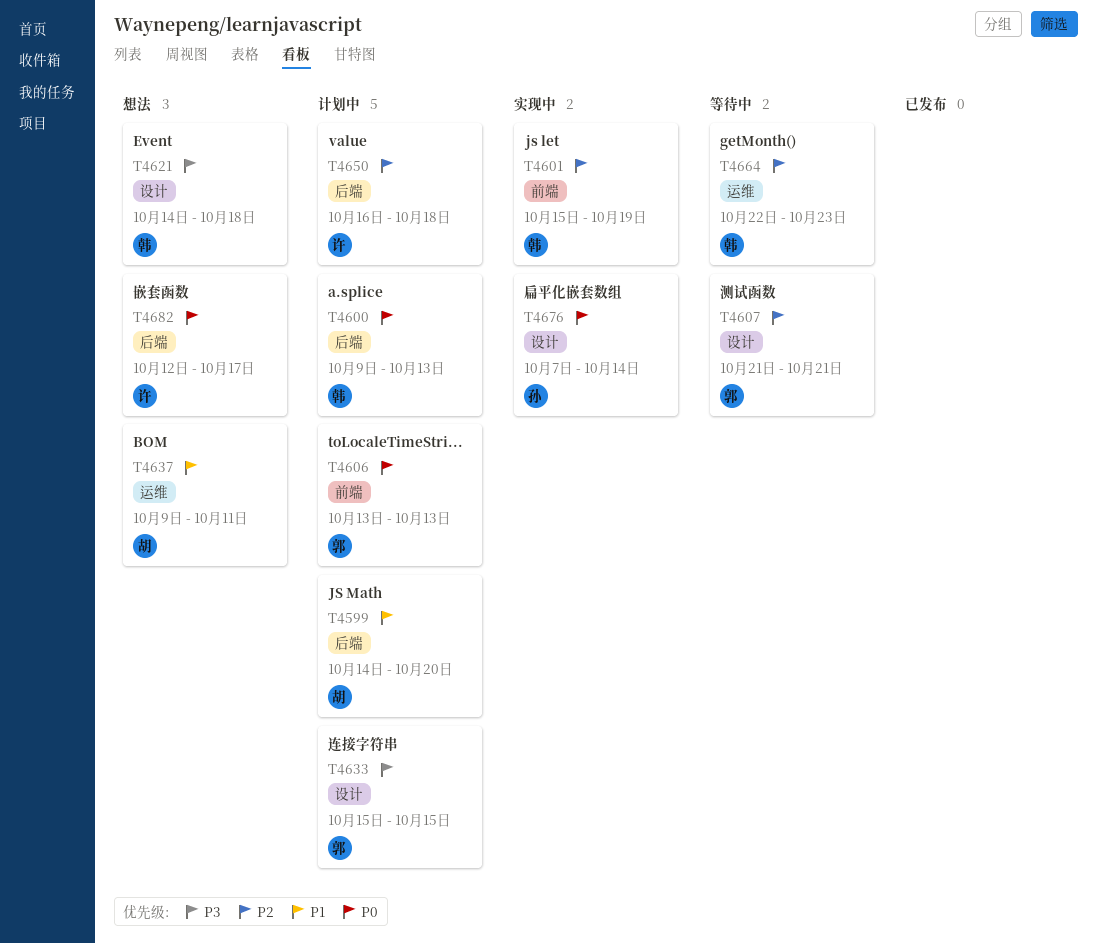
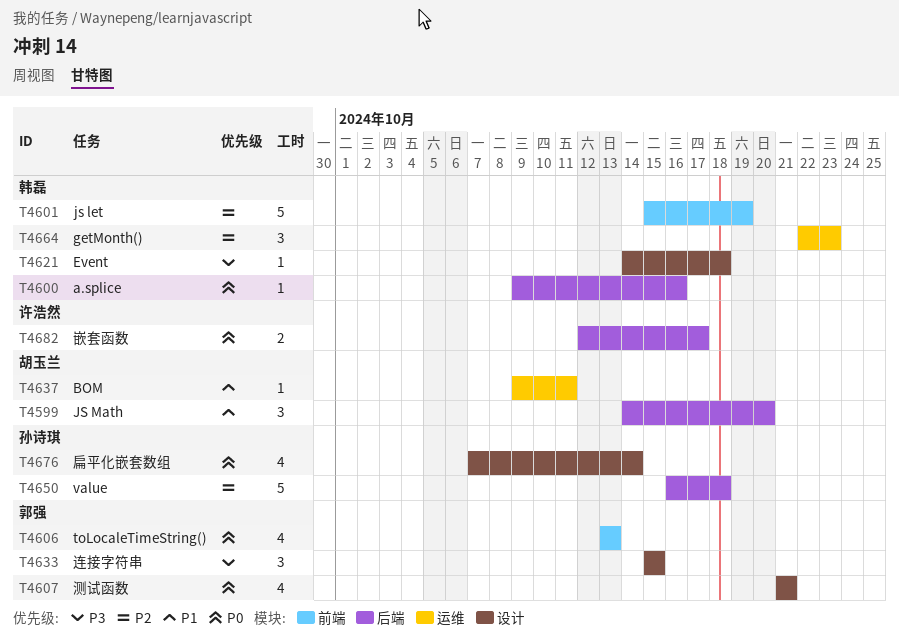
T4600, due: Oct 13 -> Oct 16
T4607, priority: P2 -> P0
T4650, owner: 许浩然 -> 孙诗琪

